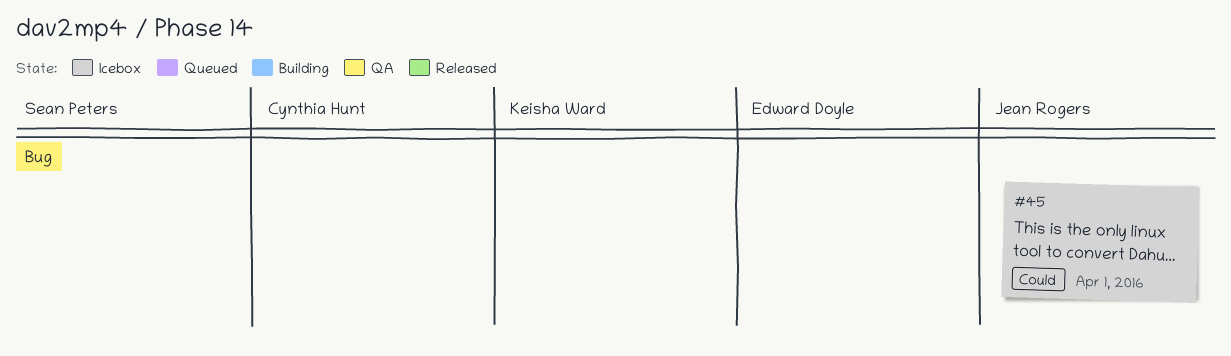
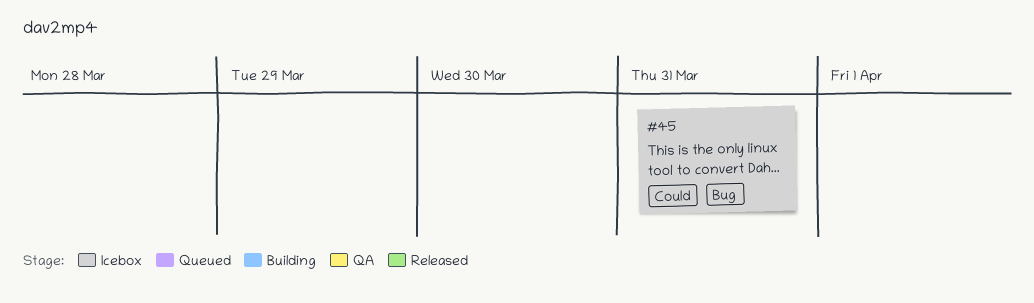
#45, due: Apr 1 -> Mar 31

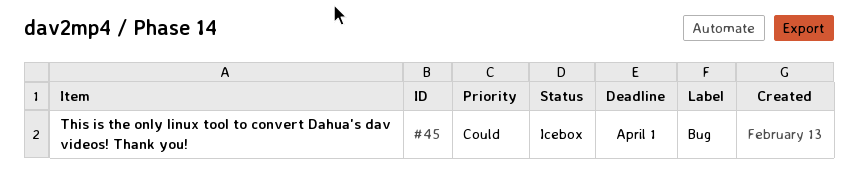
#45, due: Mar 31 -> Apr 1

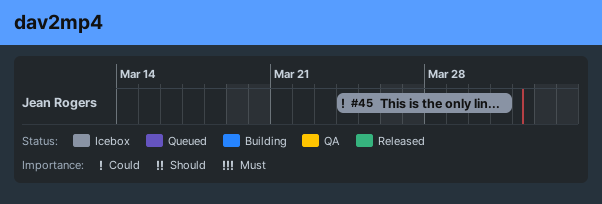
#45, due: Apr 1 -> Mar 31

